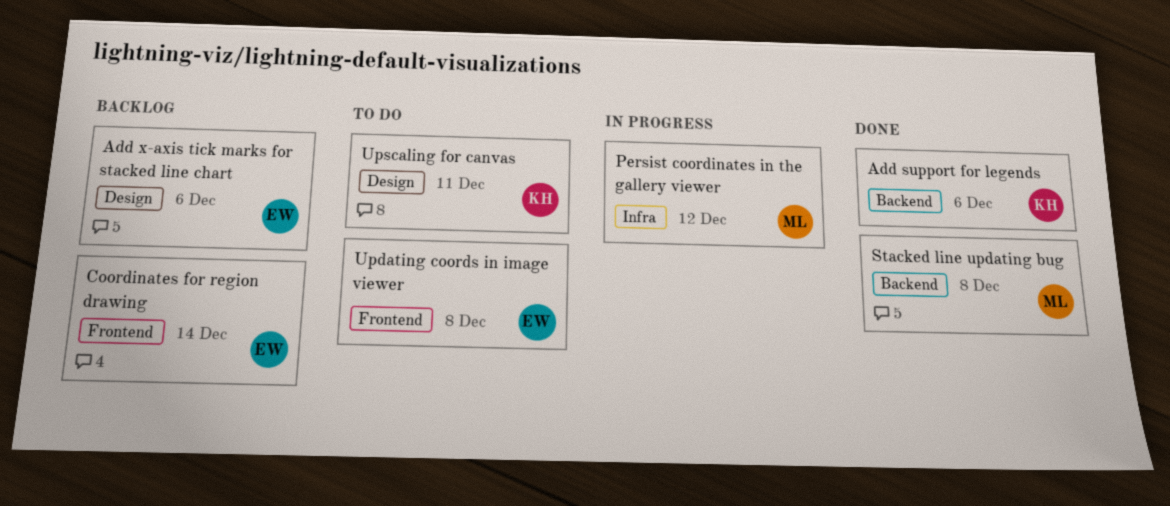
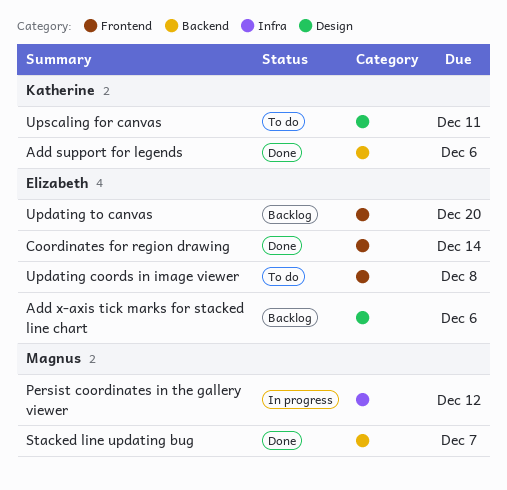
Coordinates for region drawing, status: Backlog -> Done
Stacked line updating bug, due: Dec 8 -> Dec 7
Updating to canvas: none -> present

